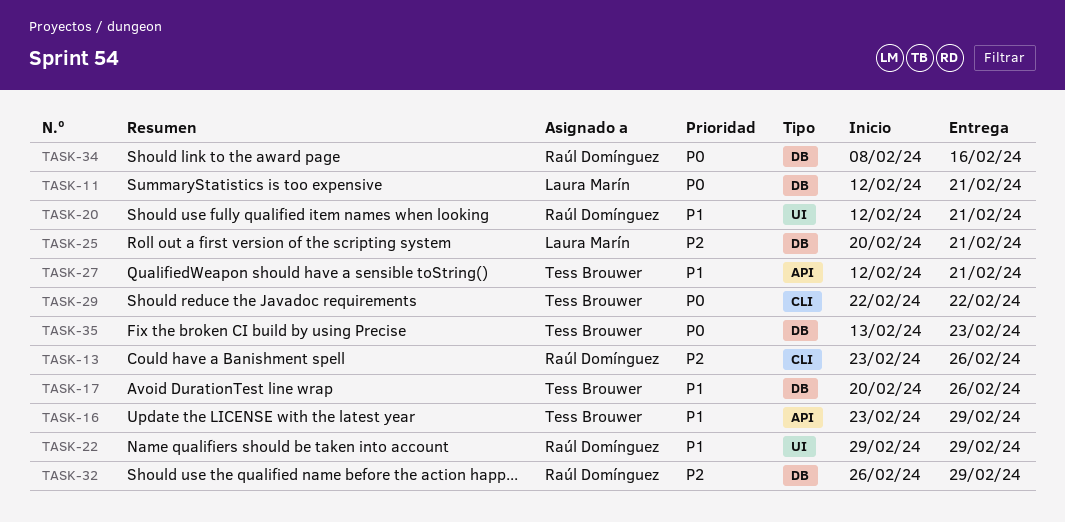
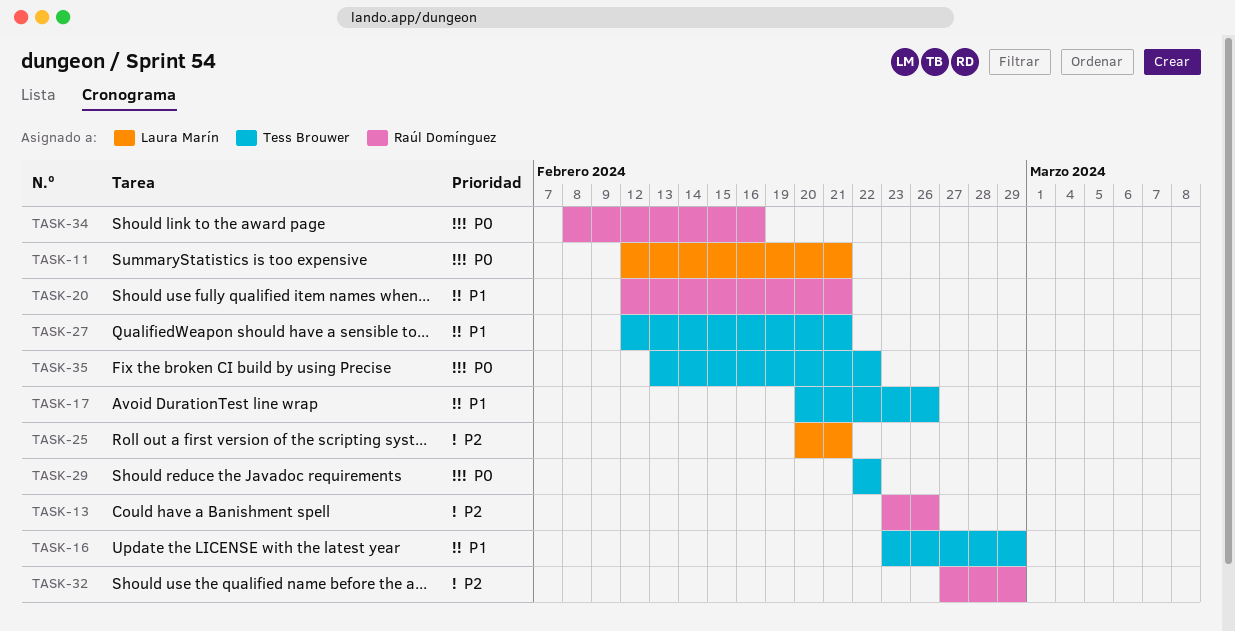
TASK-22: present -> none
TASK-32, start: Feb 26 -> Feb 27
TASK-35, due: Feb 23 -> Feb 22

